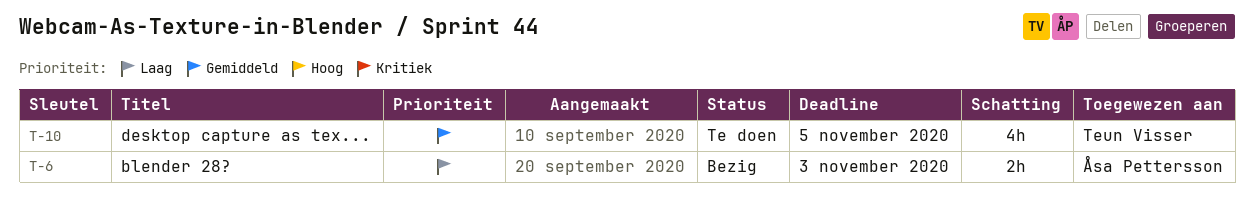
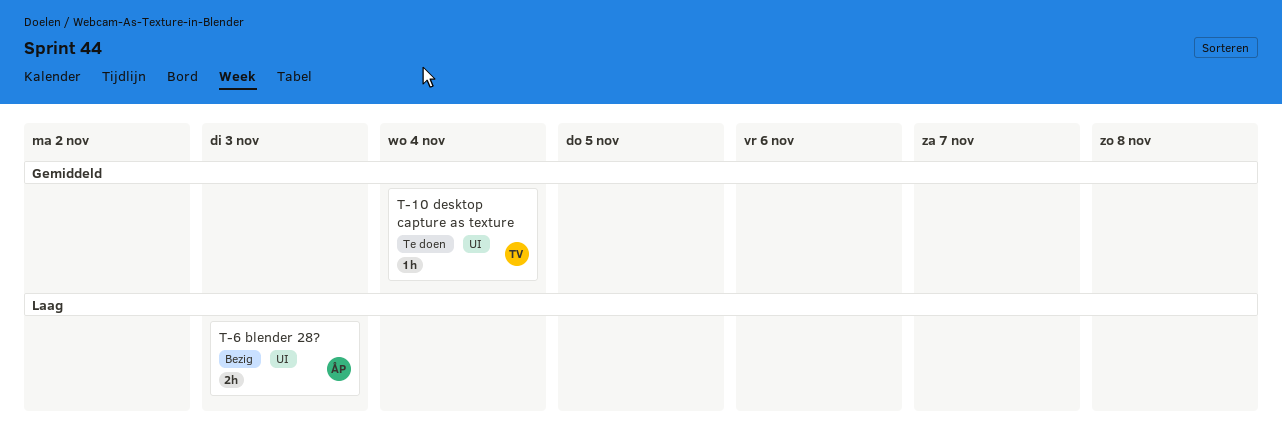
T-10, estimate: 4h -> 1h
T-10, due: Nov 5 -> Nov 4

